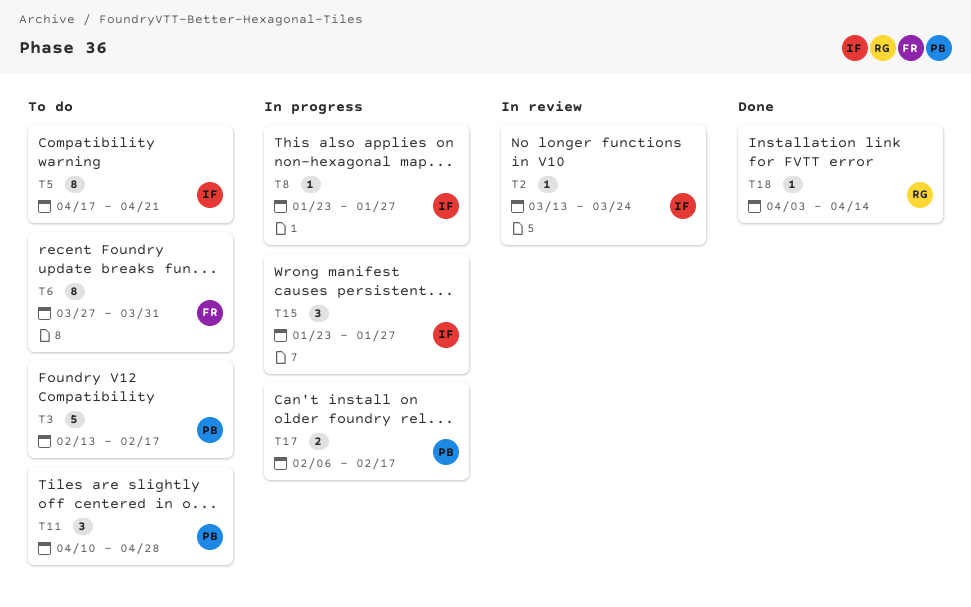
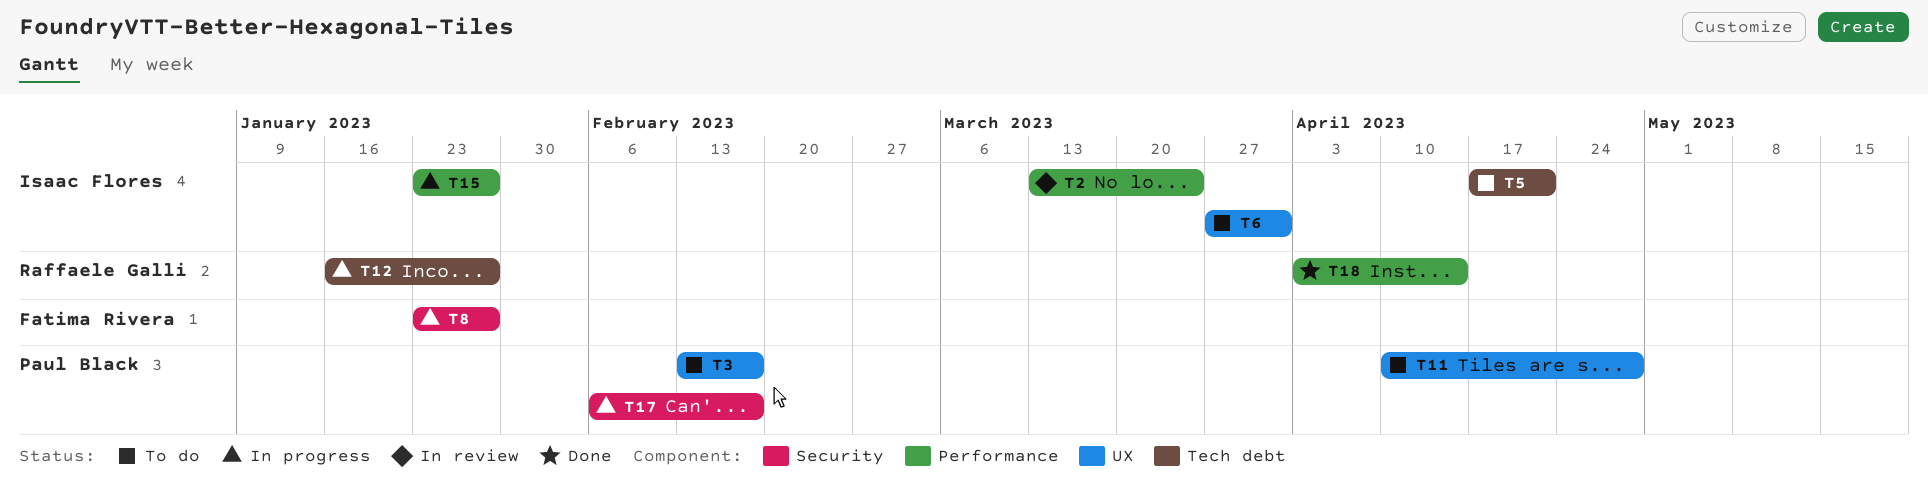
T6, owner: Fatima Rivera -> Isaac Flores
T8, owner: Isaac Flores -> Fatima Rivera
T12: none -> present

